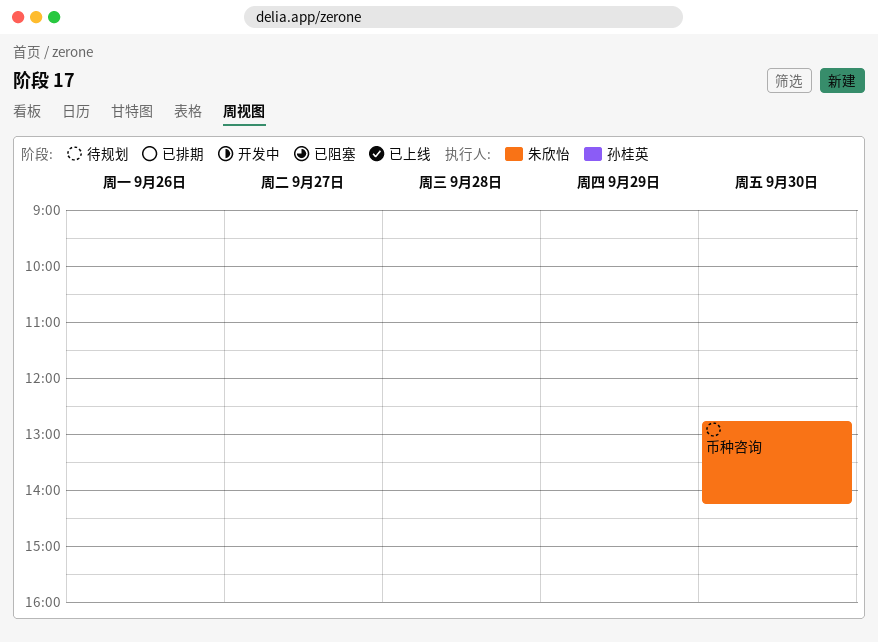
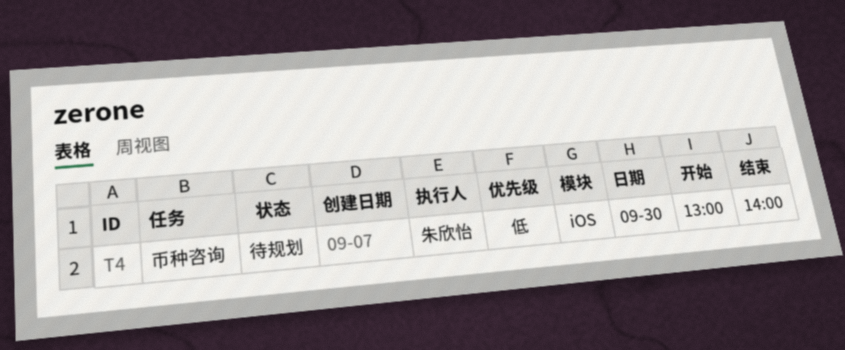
币种咨询, begins: 12:45 -> 13:00
币种咨询, ends: 14:15 -> 14:00

